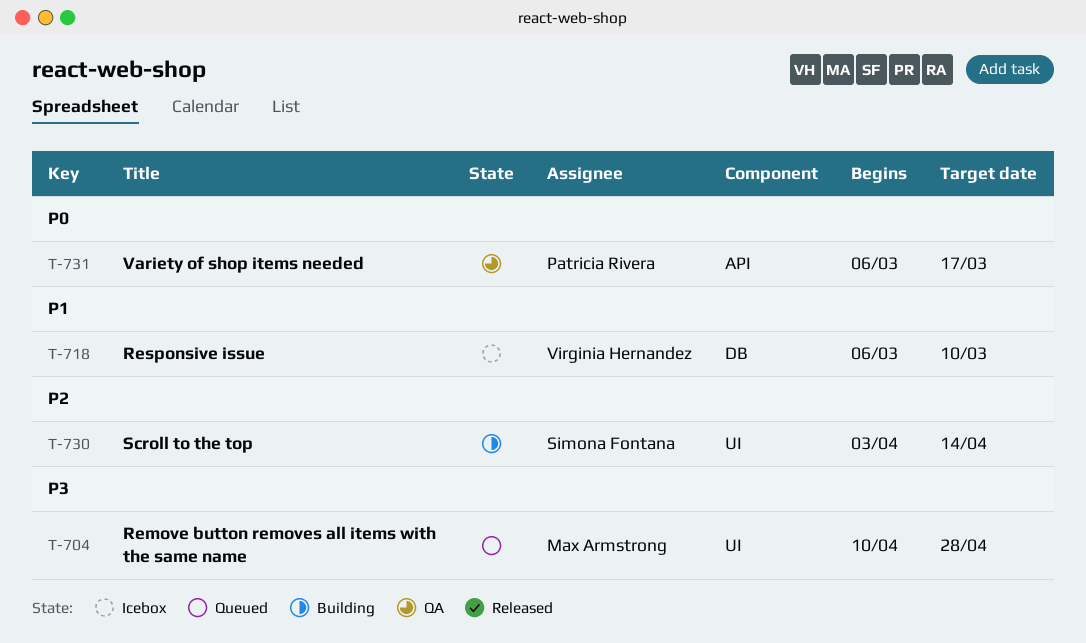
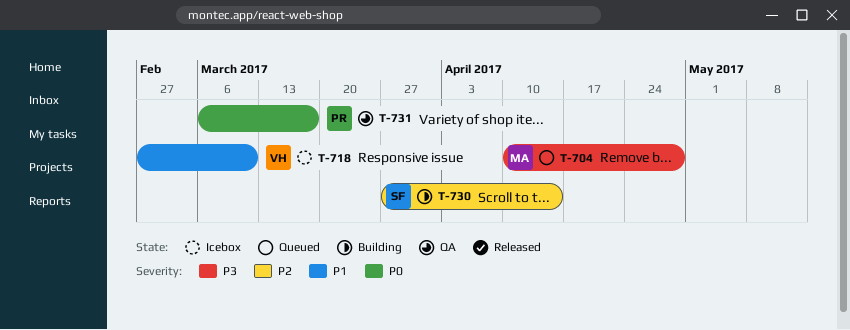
T-718, start: Mar 6 -> Feb 27
T-730, start: Apr 3 -> Mar 27

